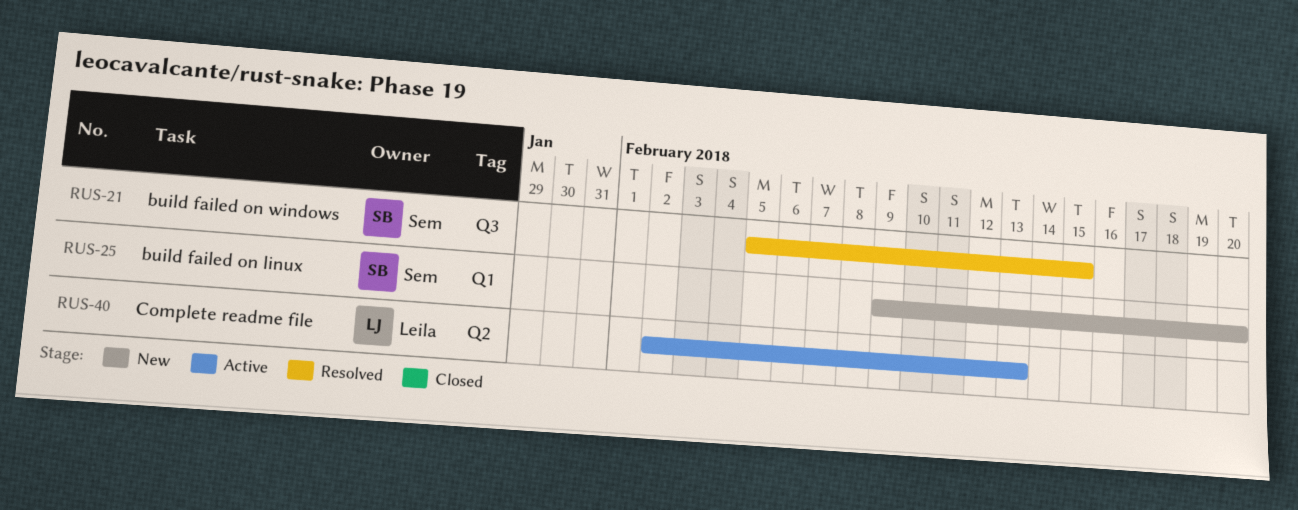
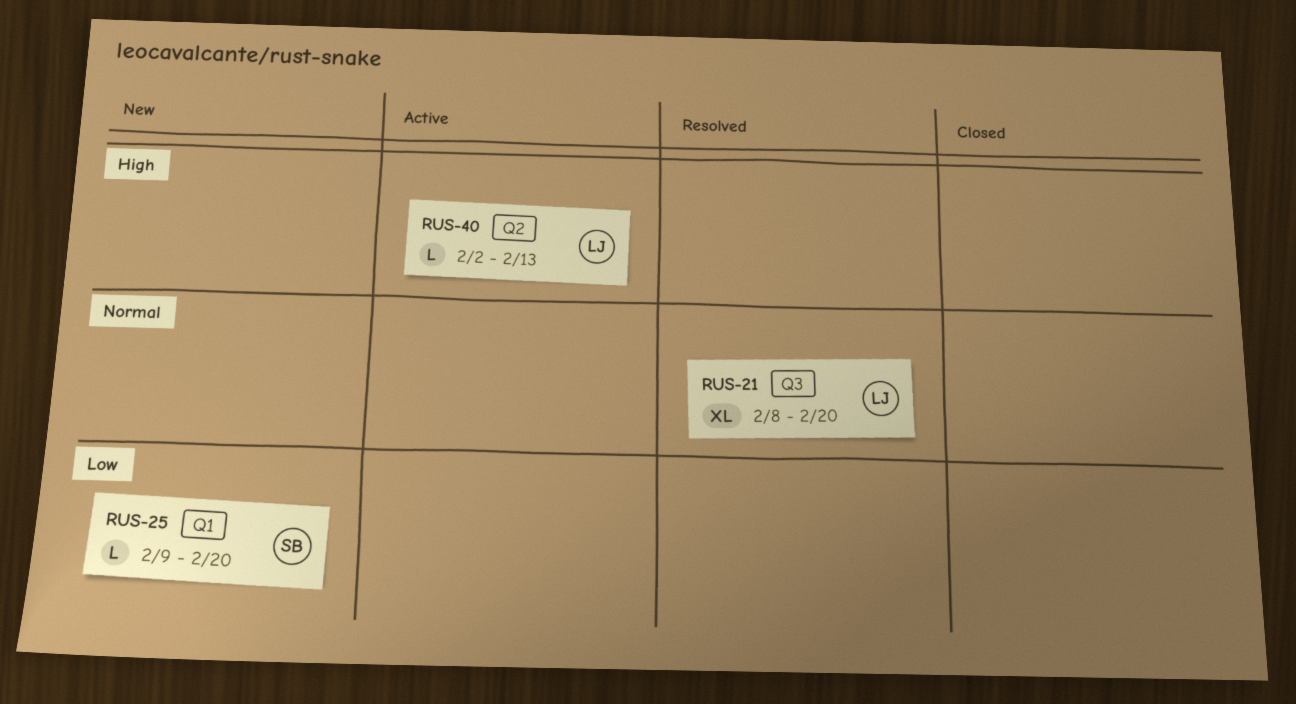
RUS-21, owner: Sem -> Leila
RUS-21, start: Feb 5 -> Feb 8
RUS-21, due: Feb 15 -> Feb 20

